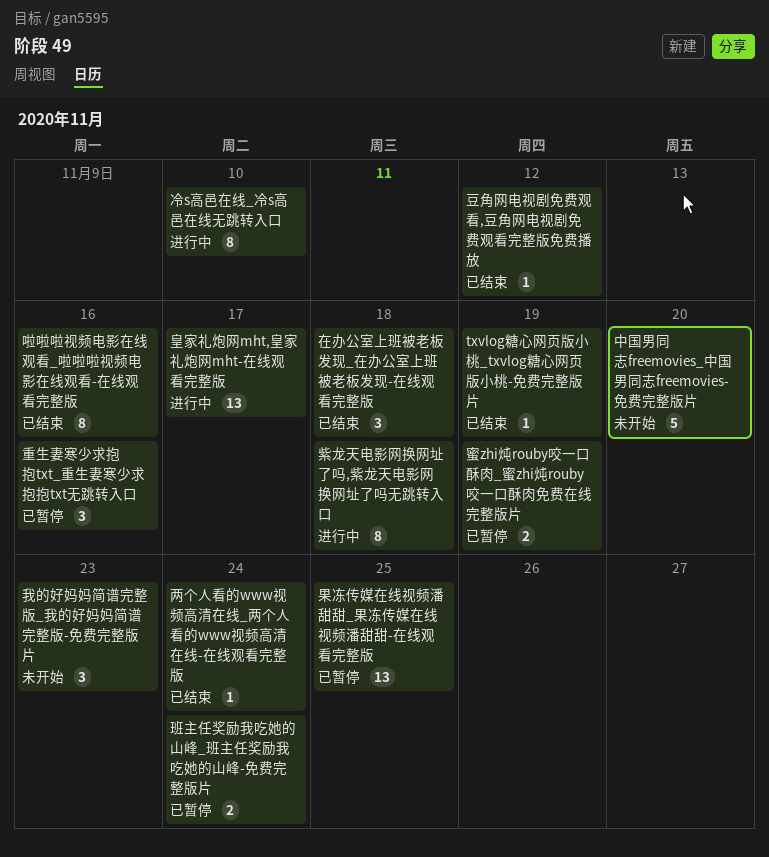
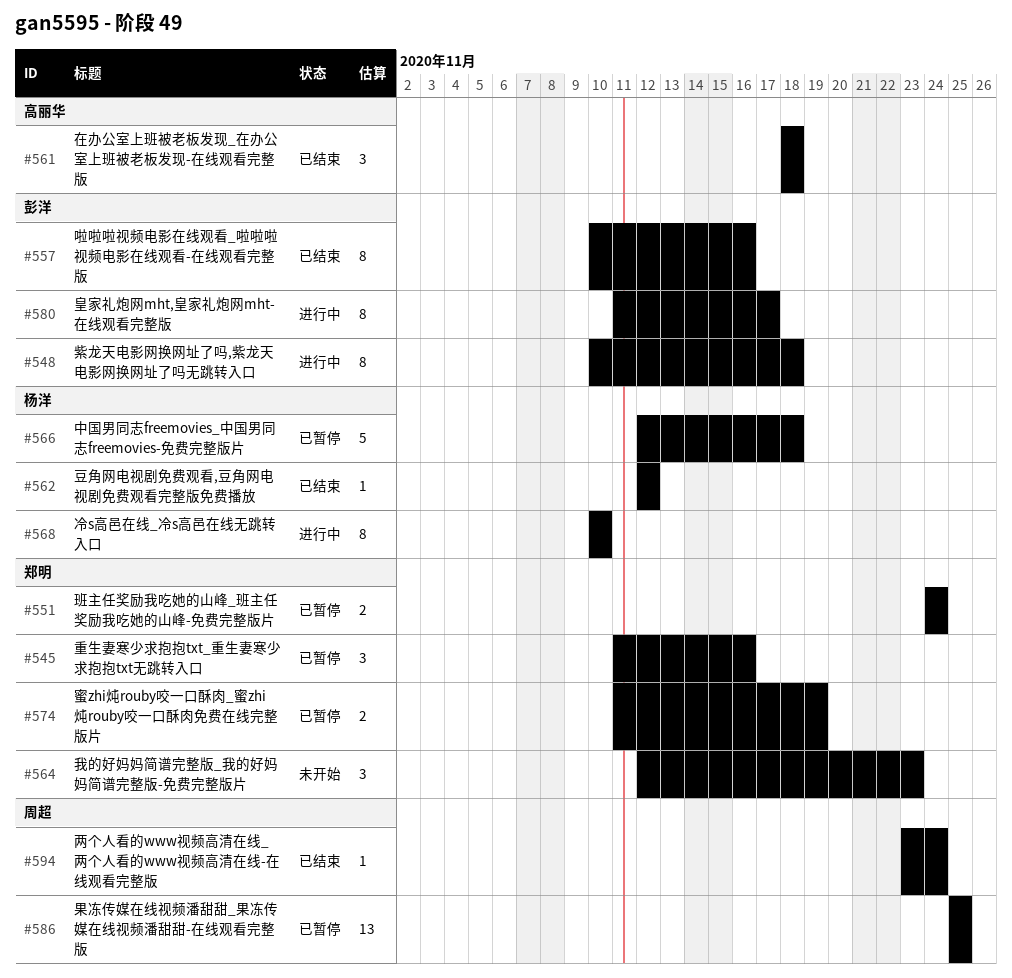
txvlog糖心网页版小桃_txvlog糖心网页版小桃-免费完整版片: present -> none
中国男同志freemovies_中国男同志freemovies-免费完整版片, status: 未开始 -> 已暂停
中国男同志freemovies_中国男同志freemovies-免费完整版片, due: Nov 20 -> Nov 18
皇家礼炮网mht,皇家礼炮网mht-在线观看完整版, estimate: 13 -> 8

